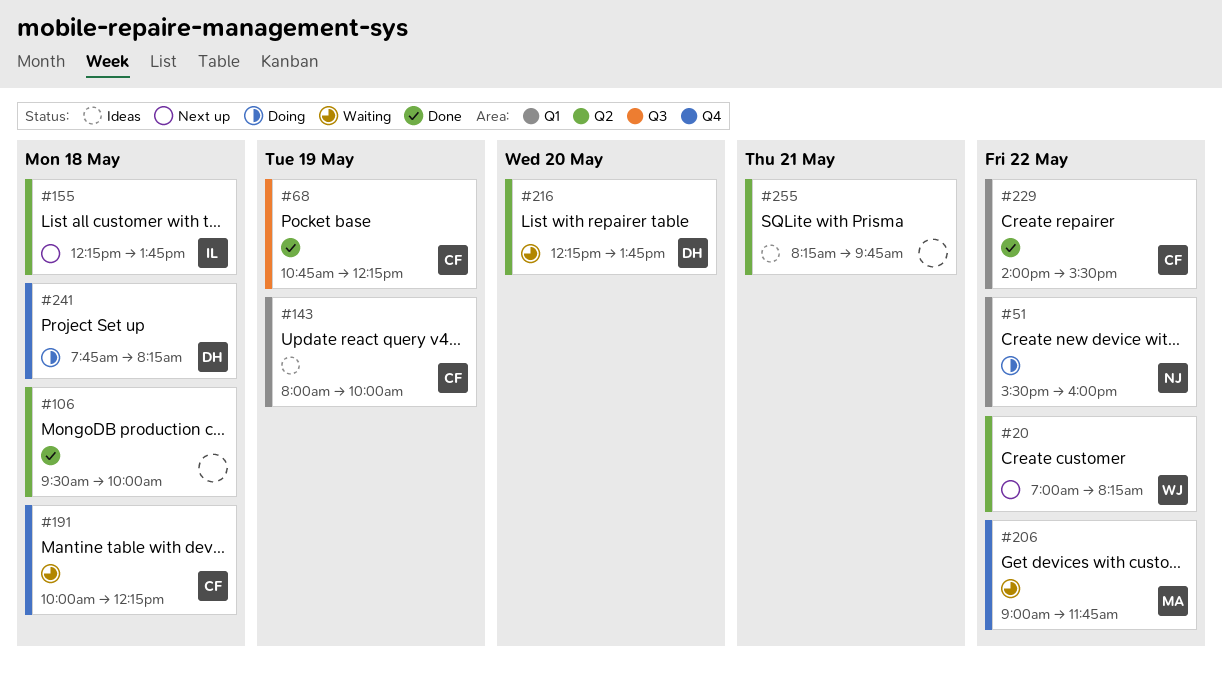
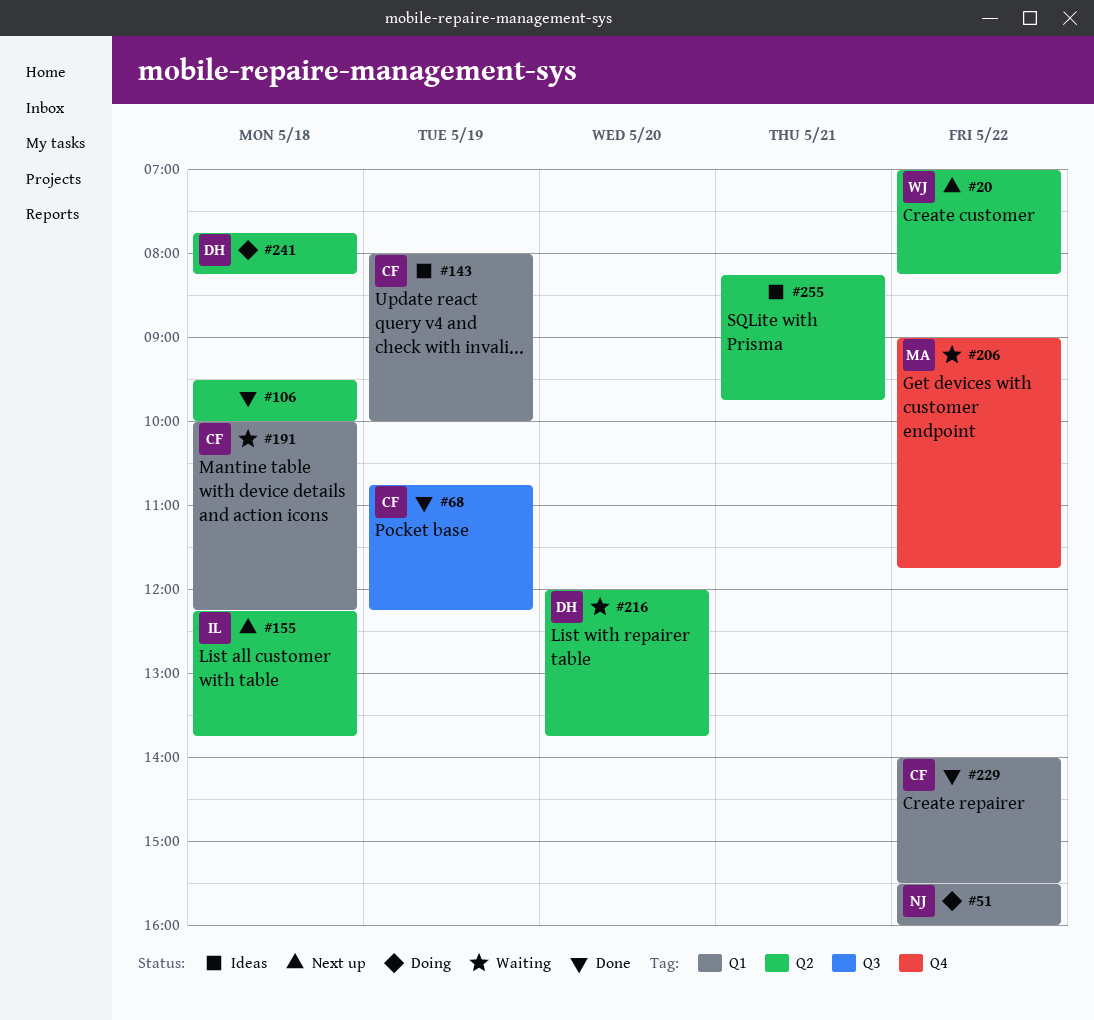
#191, label: Q4 -> Q1
#216, begins: 12:15 -> 12:00
#241, label: Q4 -> Q2

